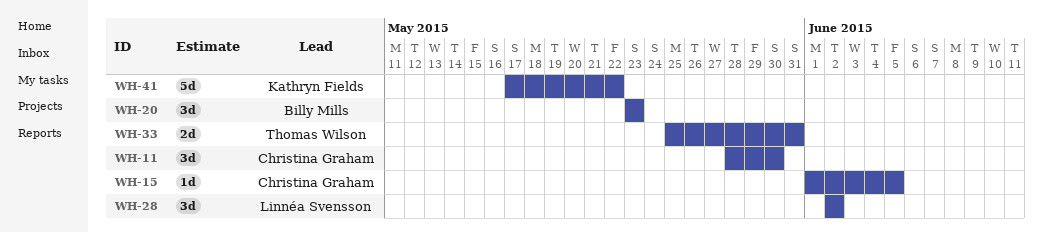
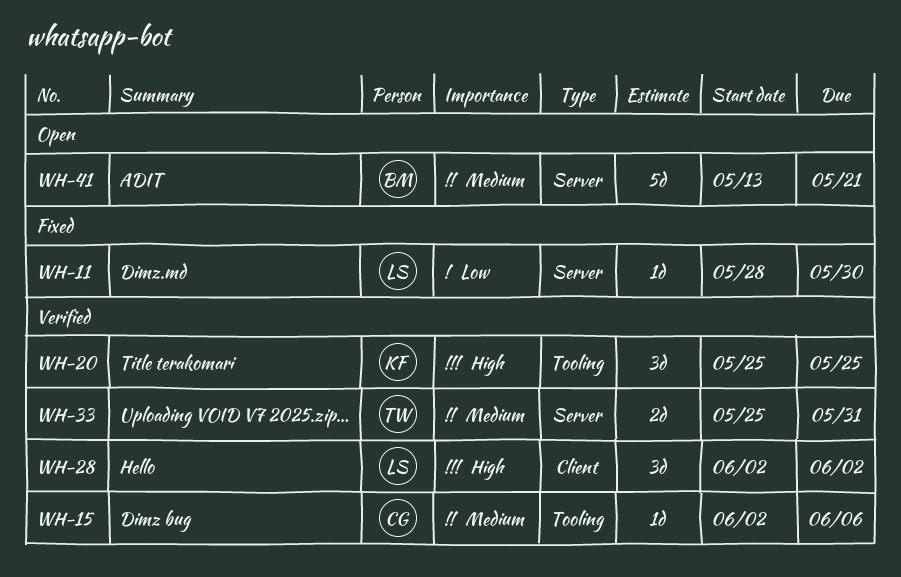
WH-11, owner: Christina Graham -> Linnéa Svensson
WH-11, estimate: 3d -> 1d
WH-15, start: Jun 1 -> Jun 2
WH-15, due: Jun 5 -> Jun 6
WH-20, owner: Billy Mills -> Kathryn Fields
WH-20, start: May 23 -> May 25
WH-20, due: May 23 -> May 25
WH-41, owner: Kathryn Fields -> Billy Mills
WH-41, start: May 17 -> May 13
WH-41, due: May 22 -> May 21

